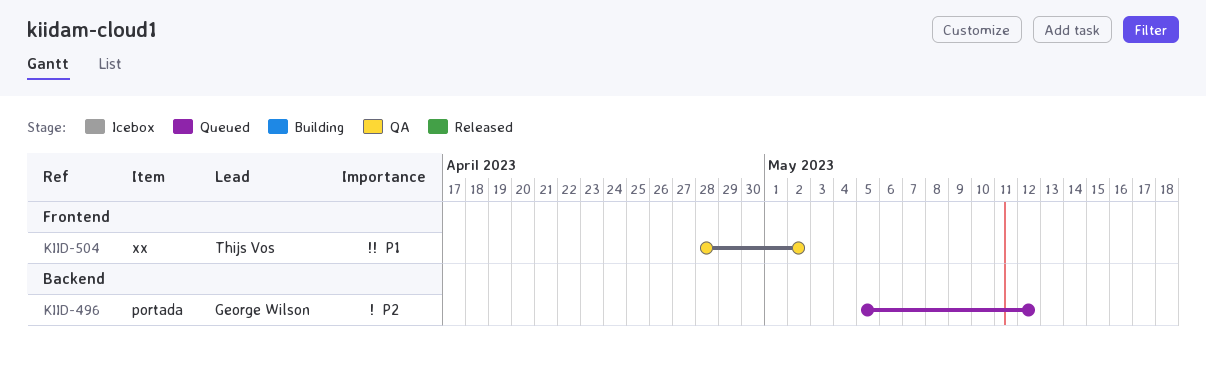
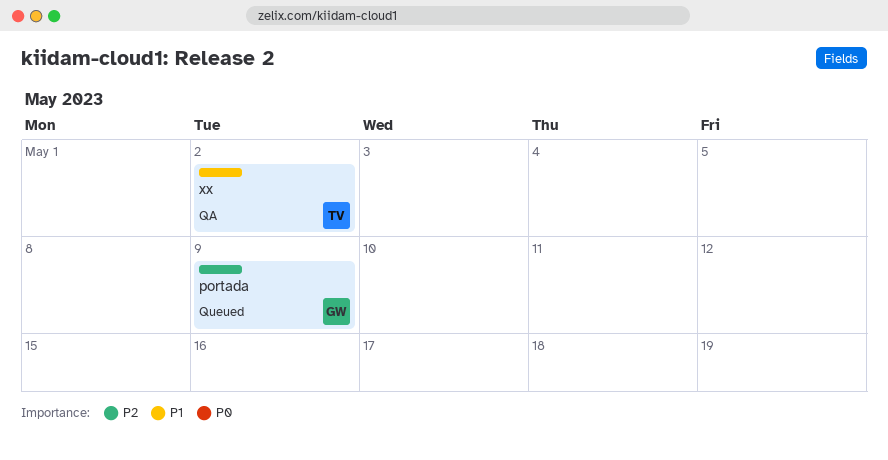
portada, due: May 12 -> May 9

